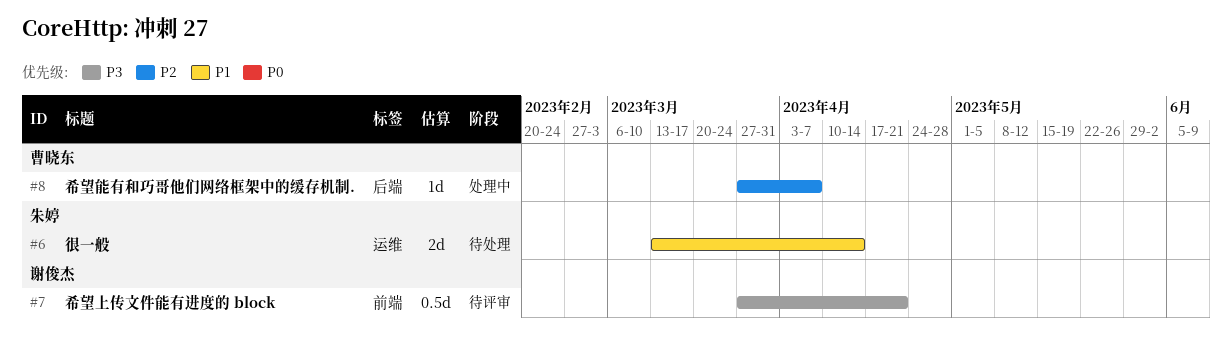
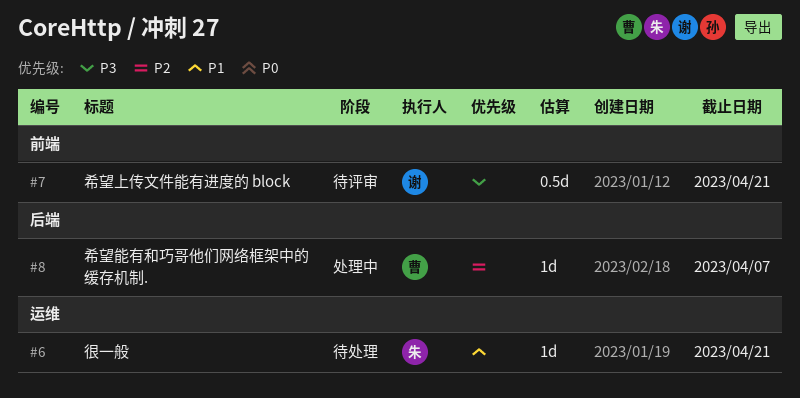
#6, estimate: 2d -> 1d
#6, due: Apr 14 -> Apr 21

